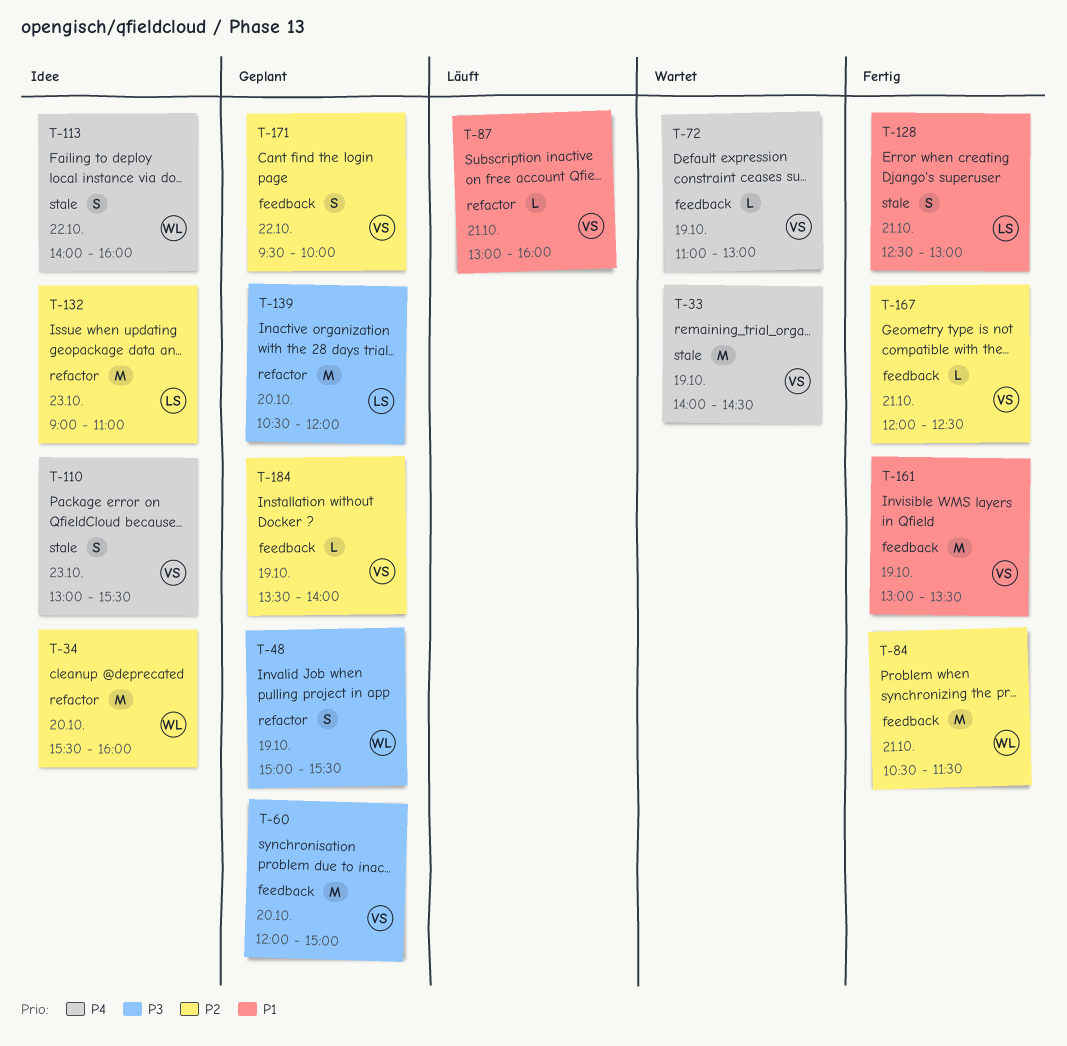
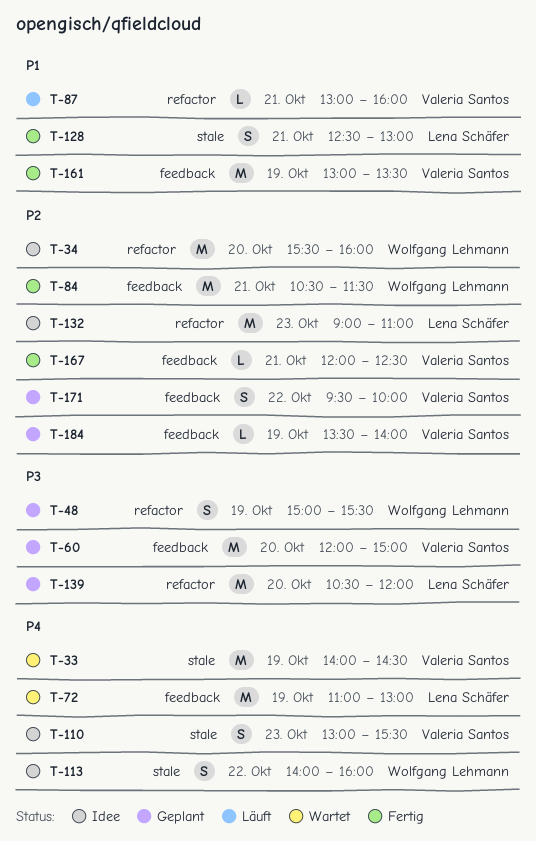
T-72, owner: Valeria Santos -> Lena Schäfer
T-72, estimate: L -> M

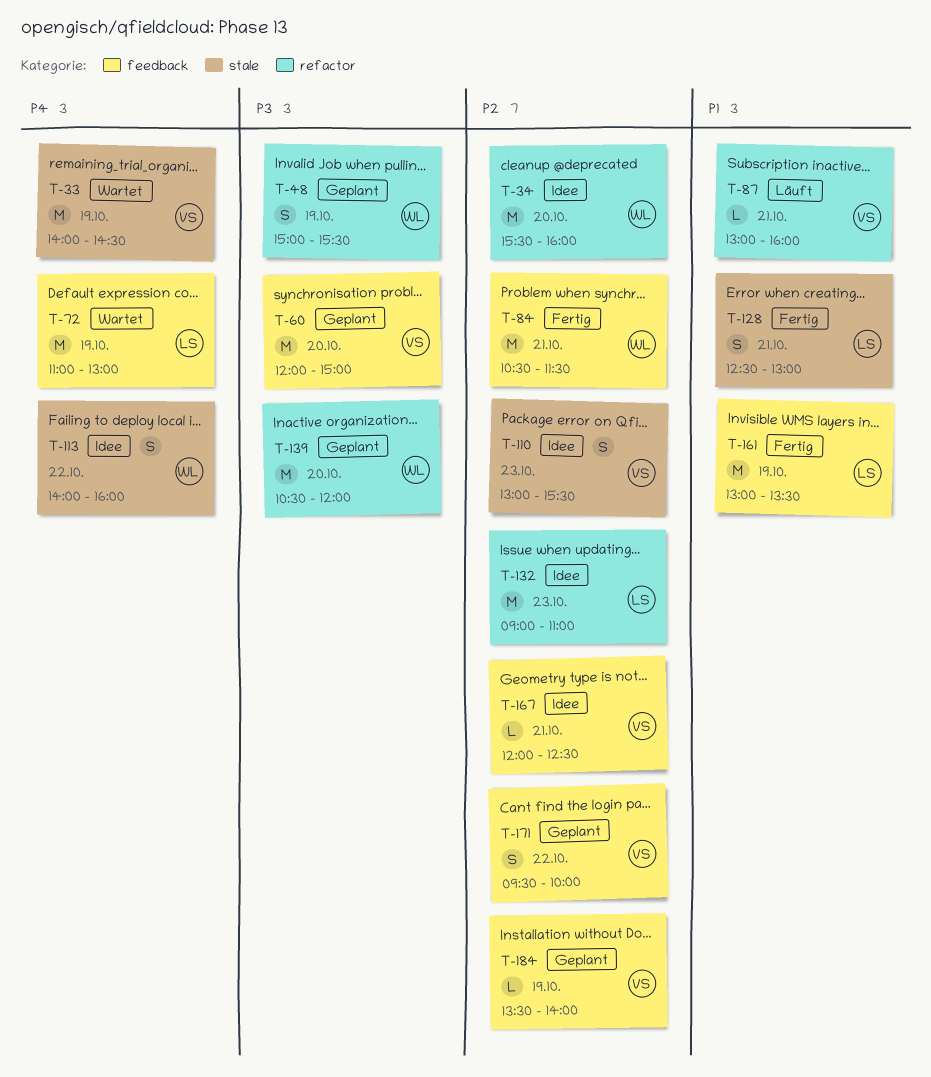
T-110, priority: P4 -> P2
T-139, owner: Lena Schäfer -> Wolfgang Lehmann
T-161, owner: Valeria Santos -> Lena Schäfer
T-167, status: Fertig -> Idee

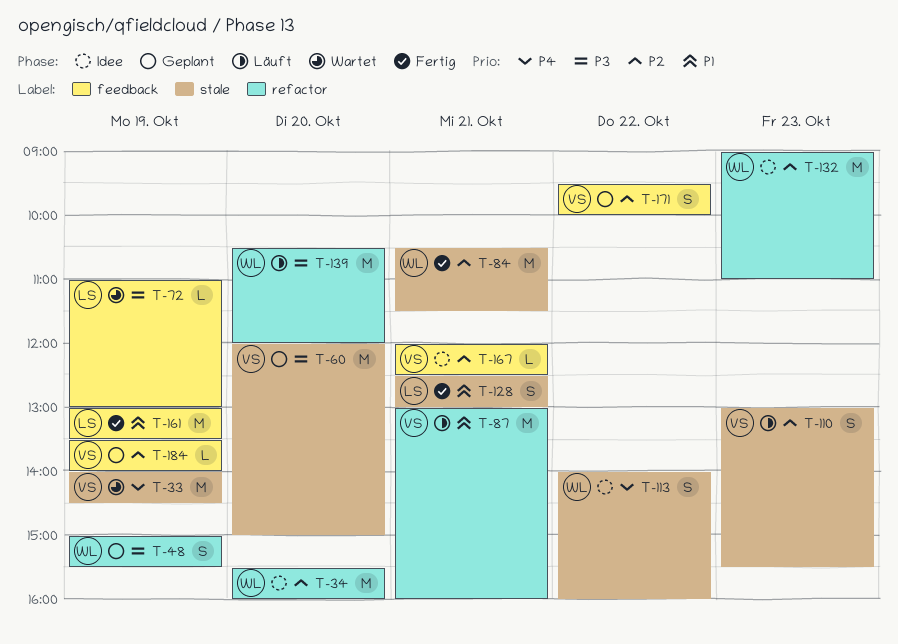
T-60, label: feedback -> stale
T-72, priority: P4 -> P3
T-72, estimate: M -> L
T-84, label: feedback -> stale
T-87, estimate: L -> M
T-110, status: Idee -> Läuft
T-132, owner: LS -> WL
T-139, status: Geplant -> Läuft

